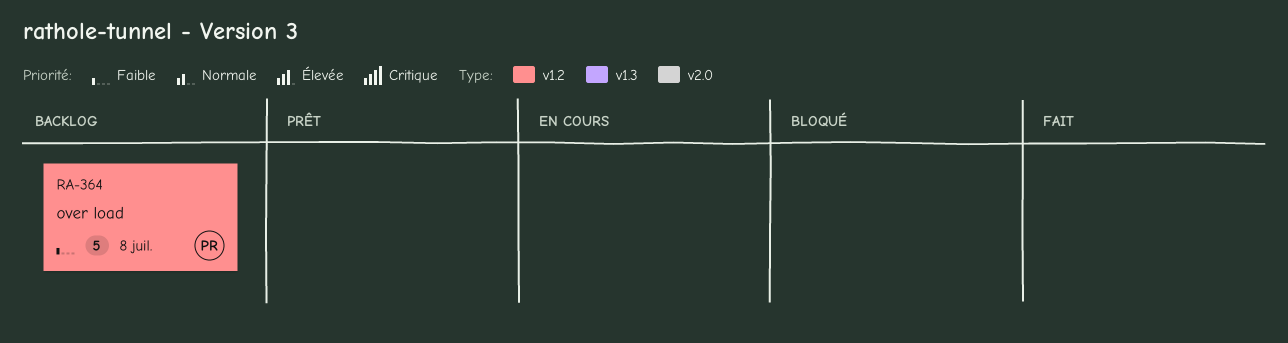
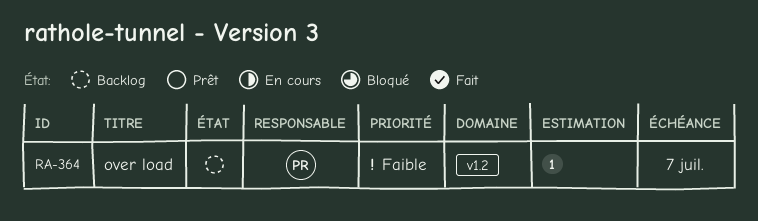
RA-364, estimate: 5 -> 1
RA-364, due: Jul 8 -> Jul 7

